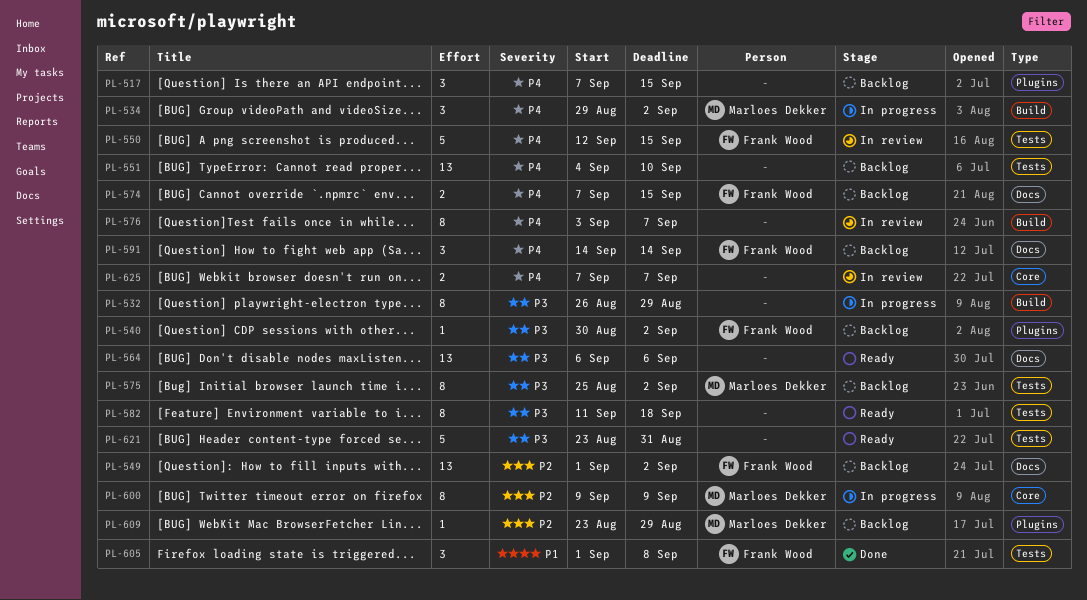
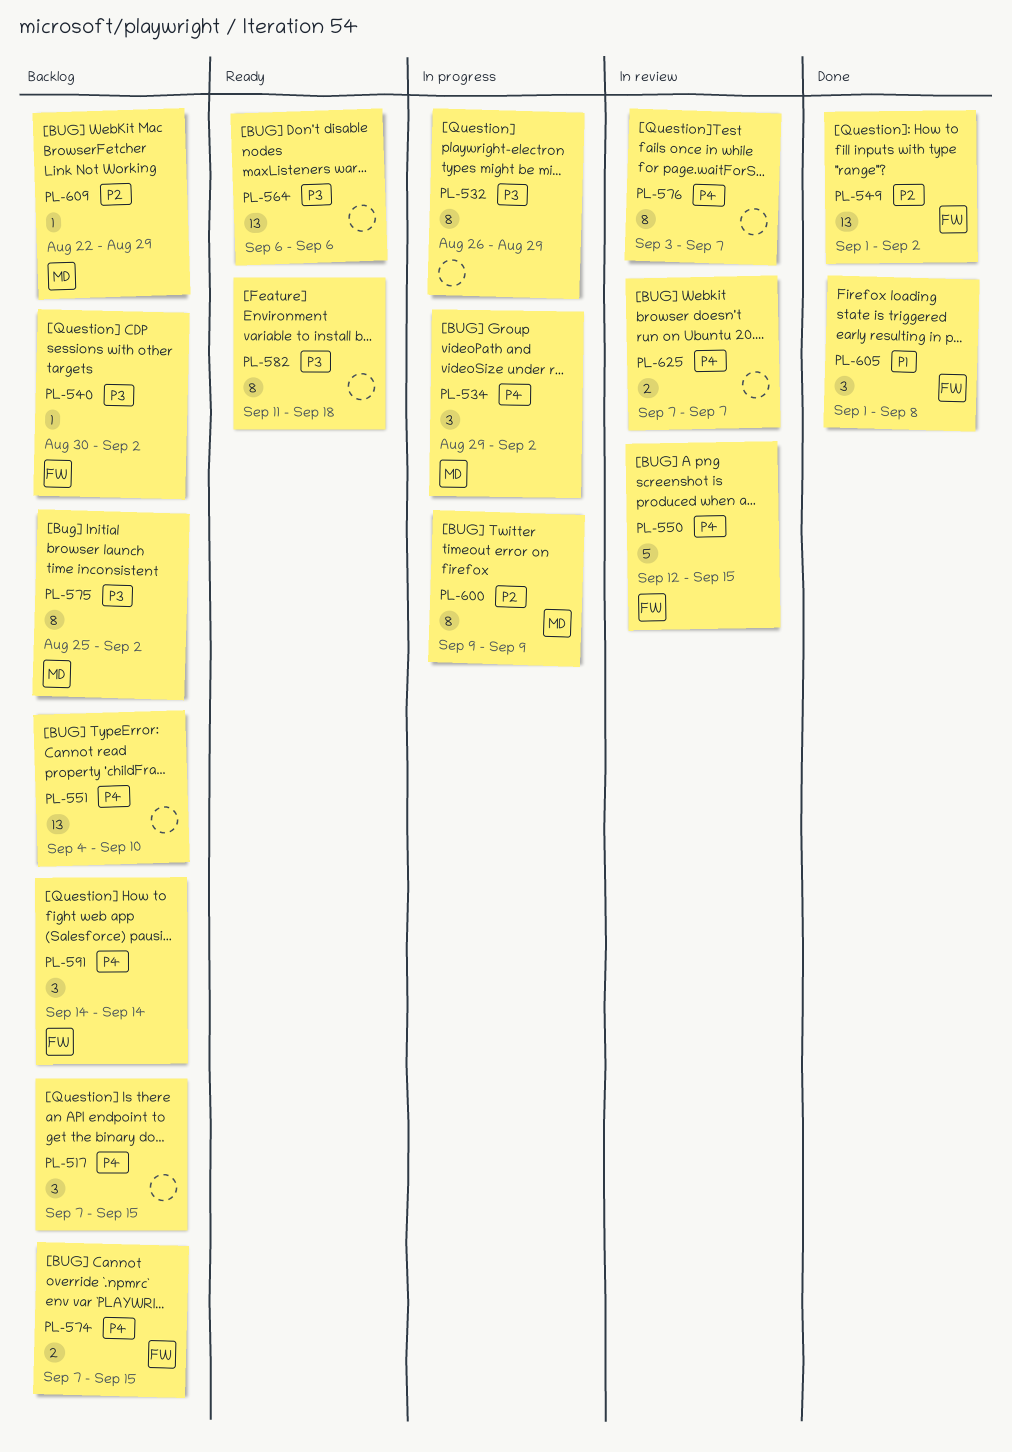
PL-549, status: Backlog -> Done
PL-609, start: Aug 23 -> Aug 22
PL-621: present -> none

